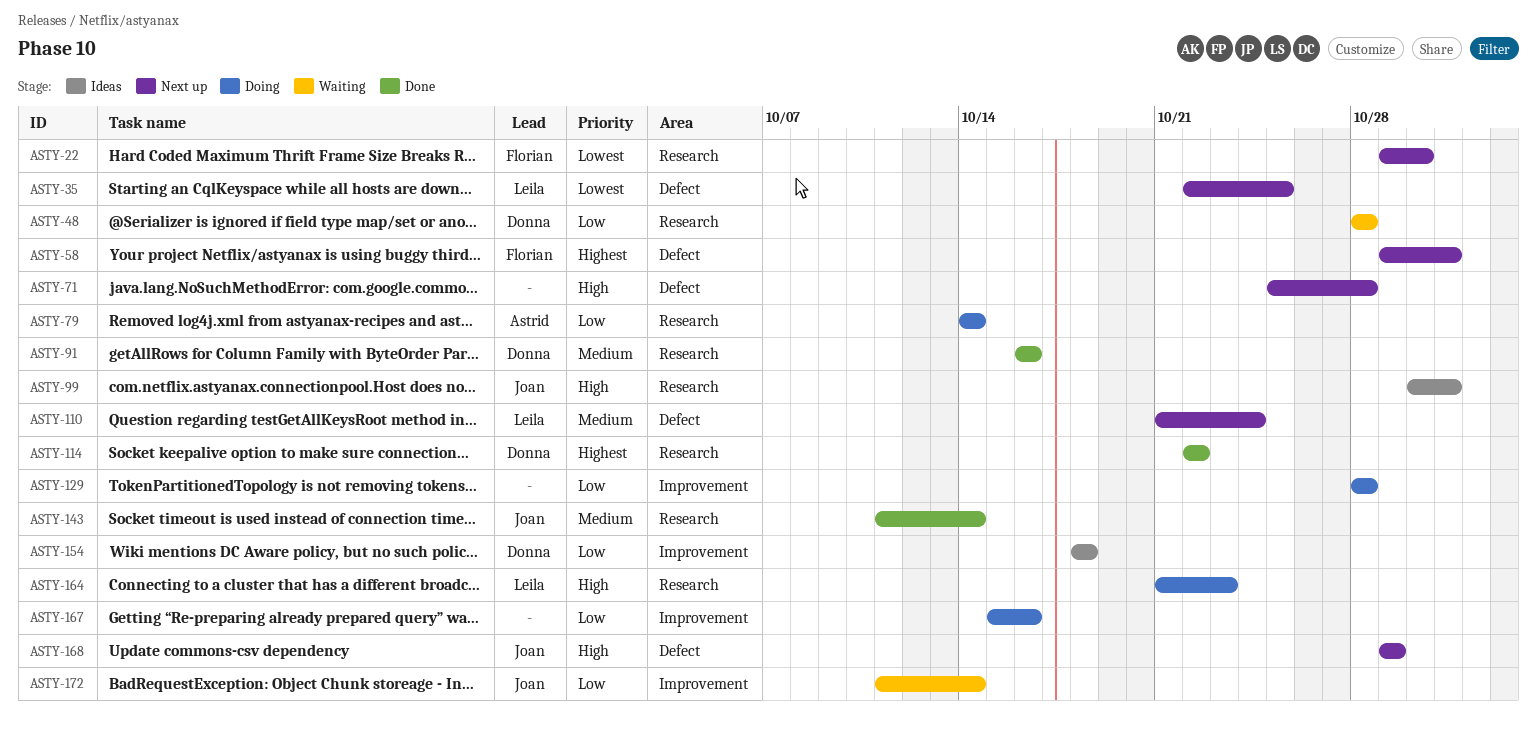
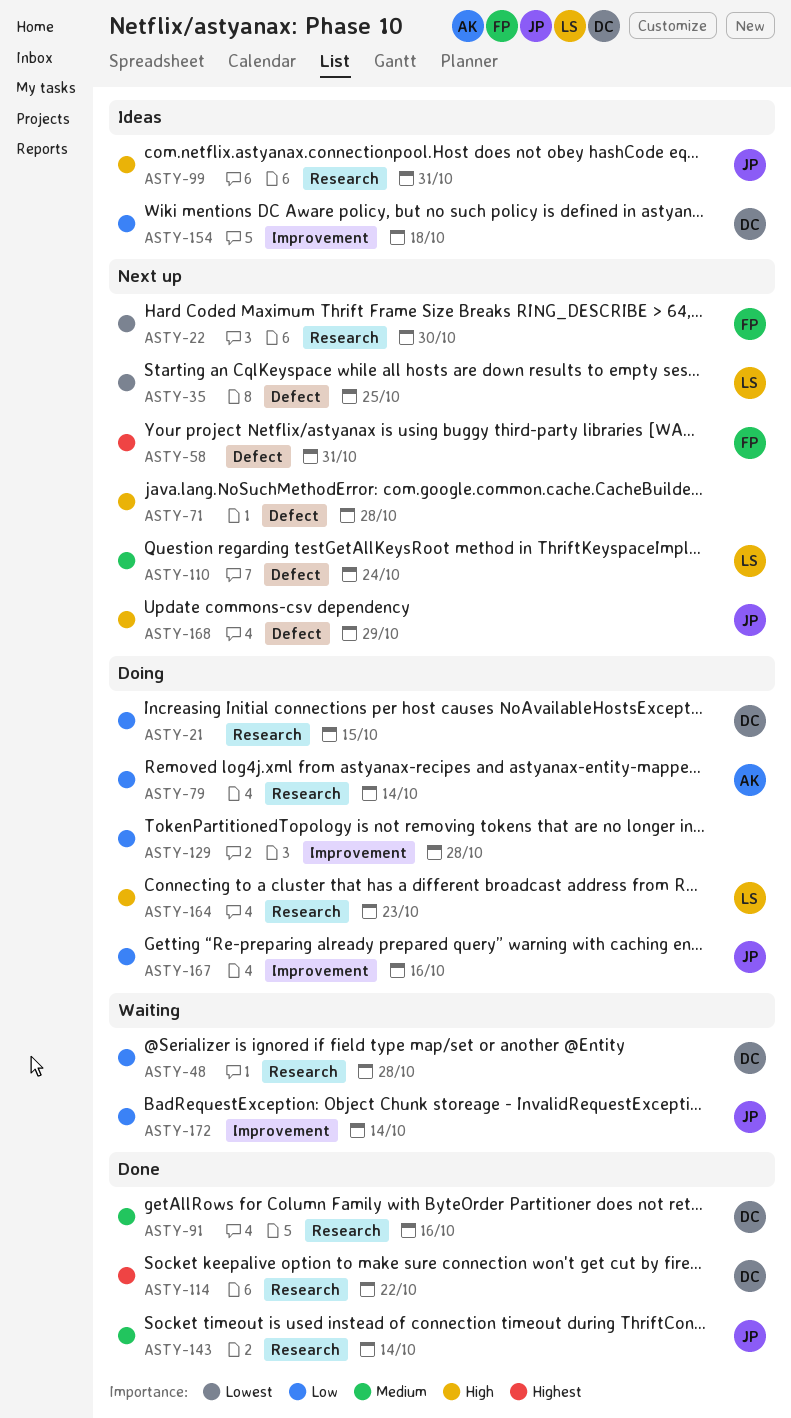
ASTY-21: none -> present
ASTY-167, owner: none -> Joan

